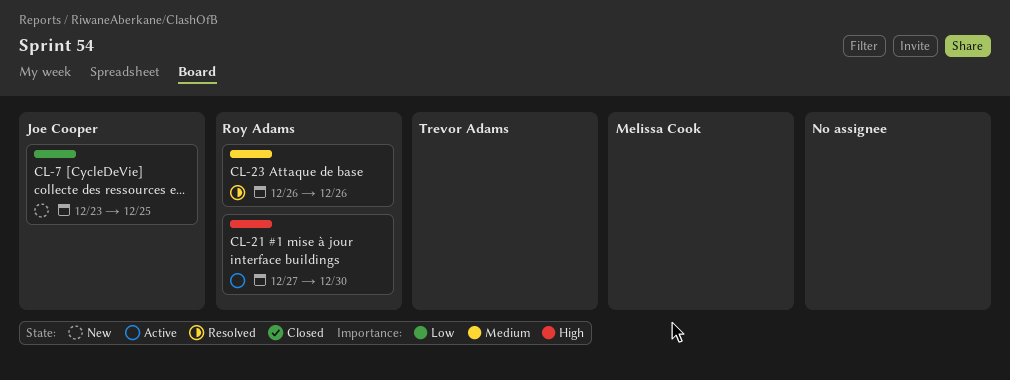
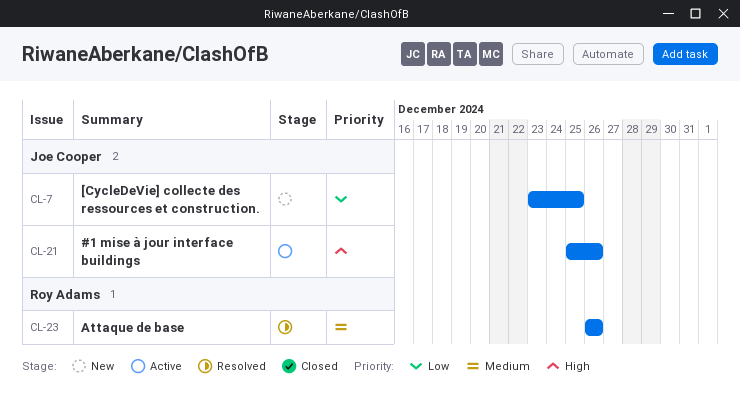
CL-21, owner: Roy Adams -> Joe Cooper
CL-21, start: Dec 27 -> Dec 25
CL-21, due: Dec 30 -> Dec 26

